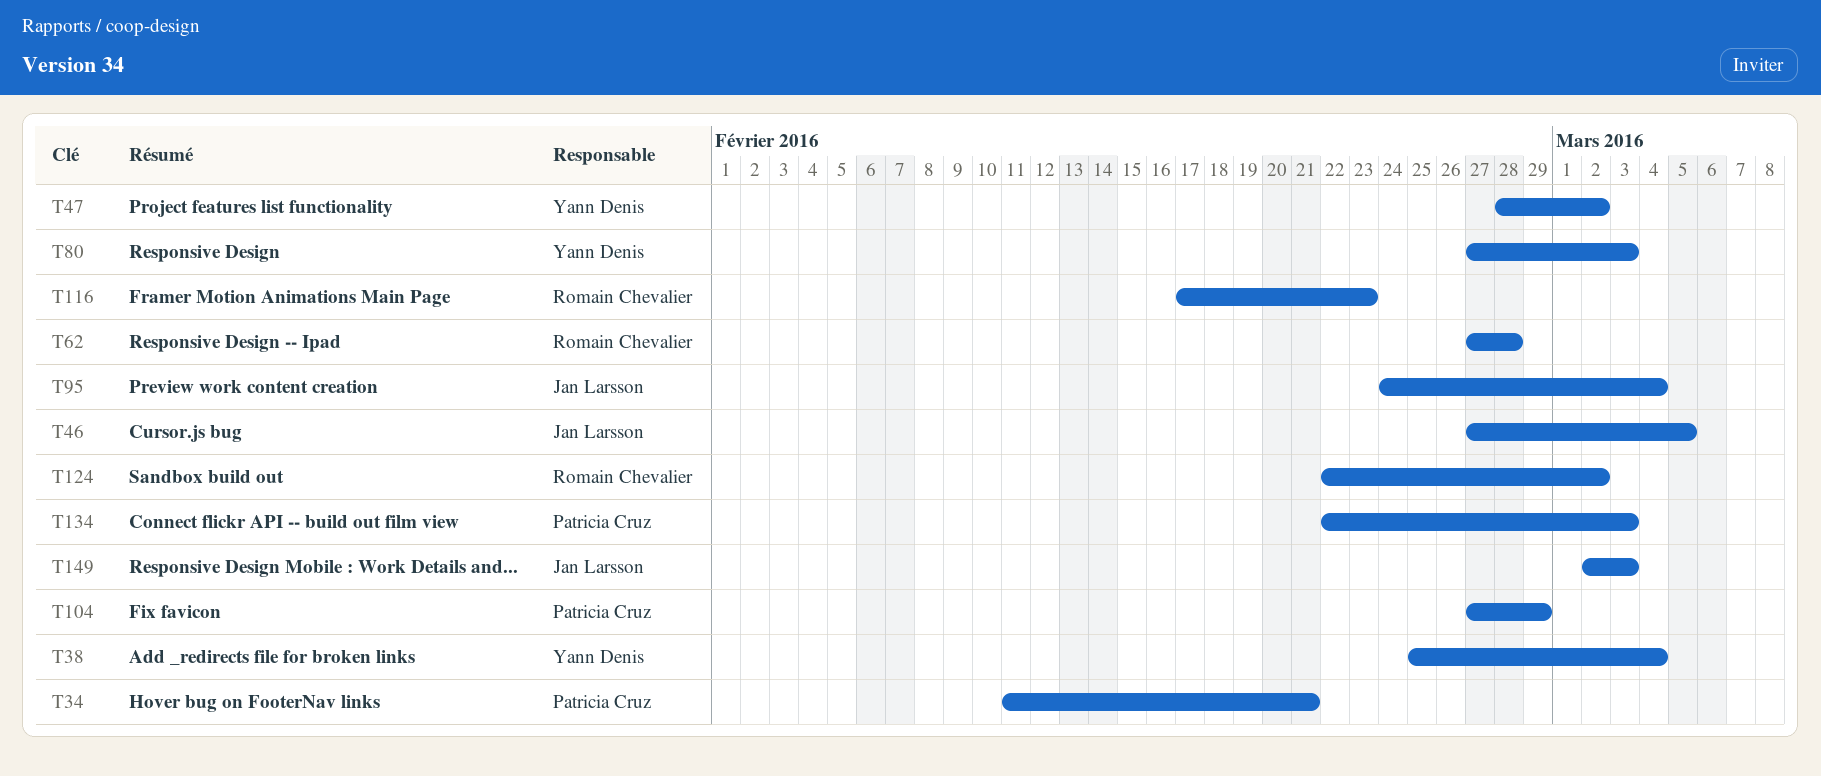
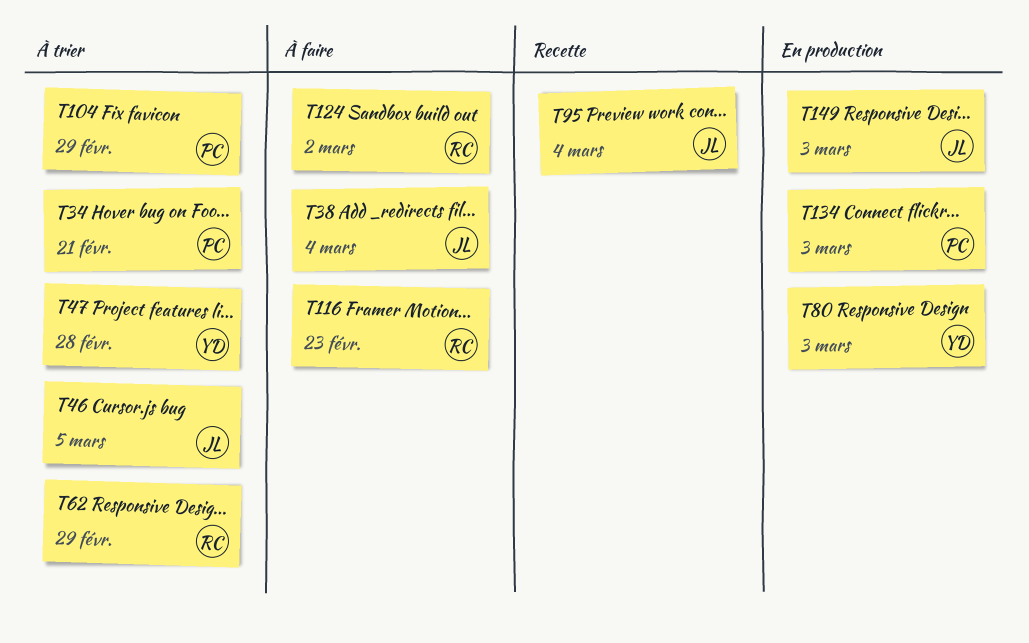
T38, owner: Yann Denis -> Jan Larsson
T47, due: Mar 2 -> Feb 28
T62, due: Feb 28 -> Feb 29

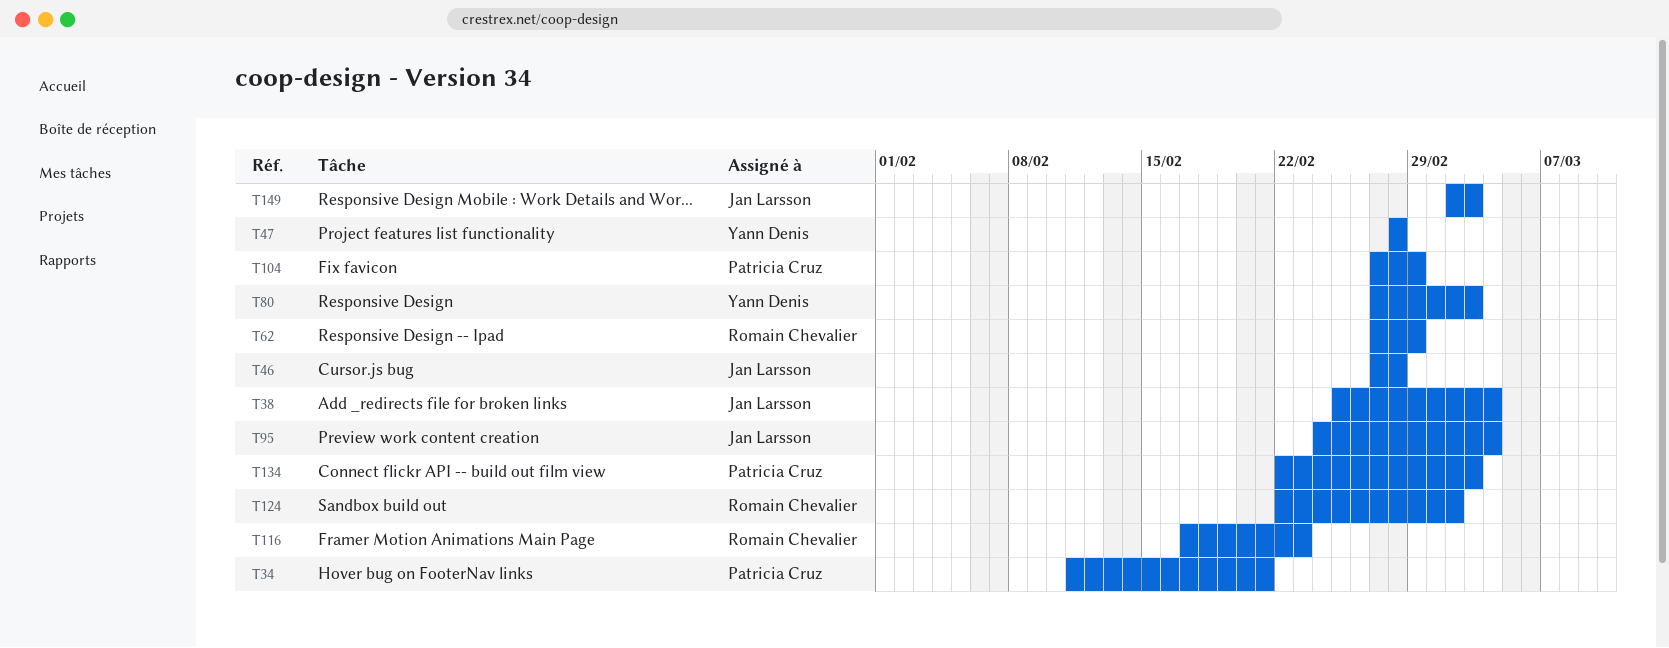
T46, due: Mar 5 -> Feb 28

